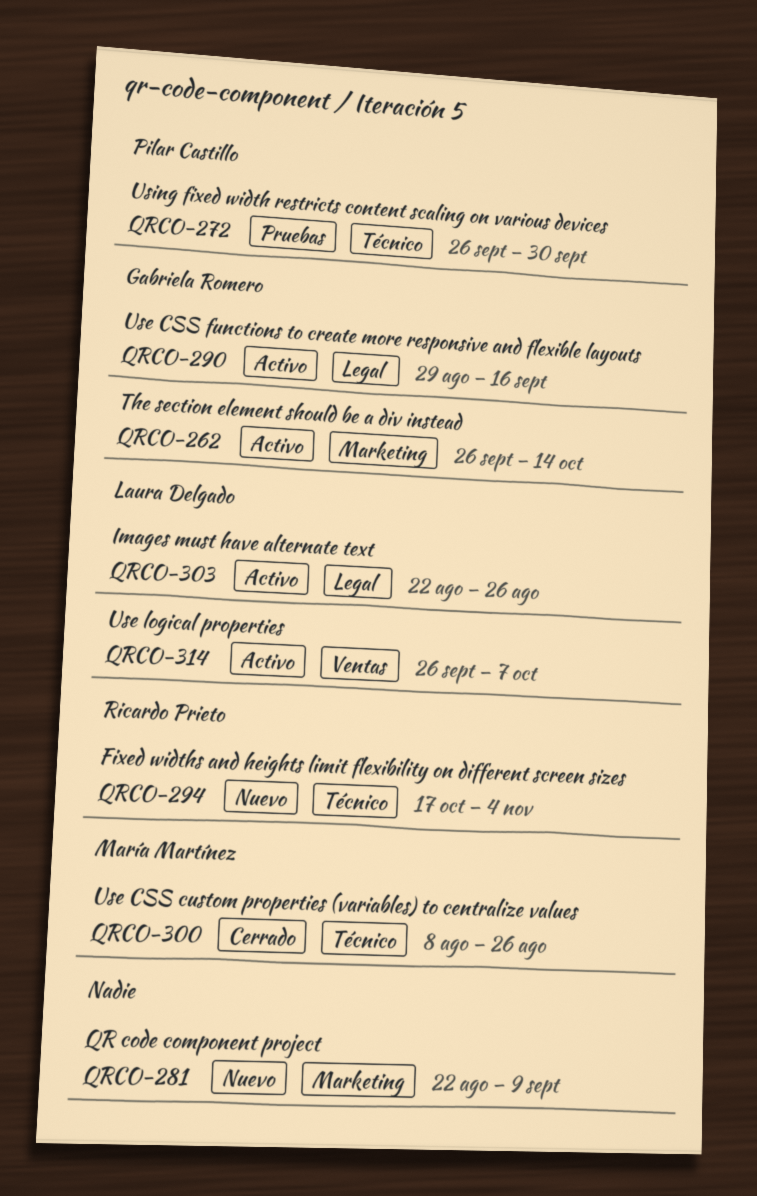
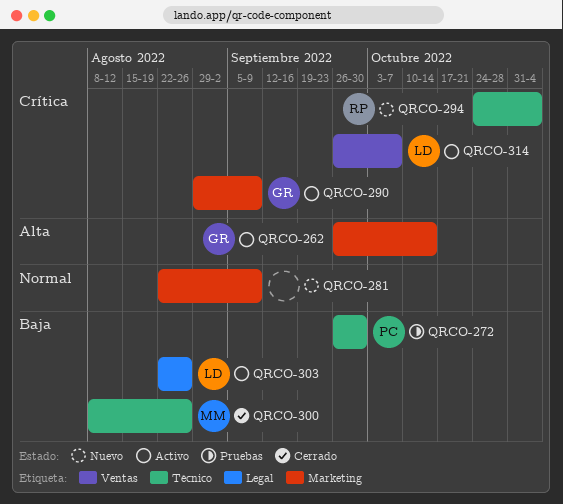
QRCO-290, label: Legal -> Marketing
QRCO-290, due: Sep 16 -> Sep 9
QRCO-294, start: Oct 17 -> Oct 24

